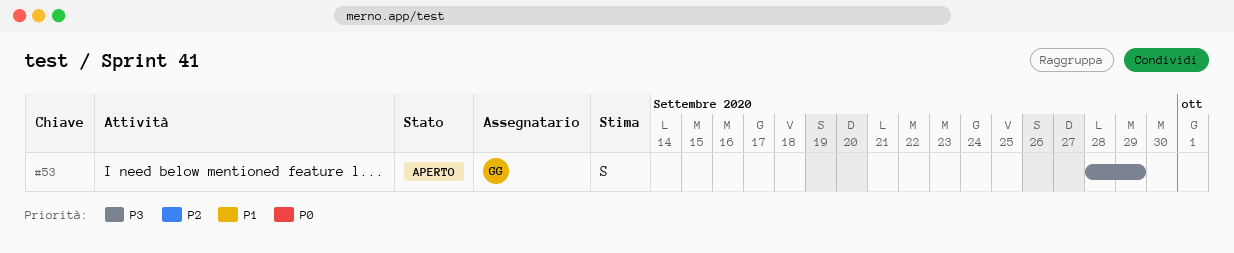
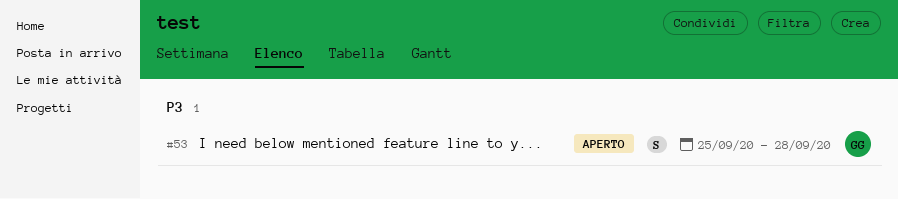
#53, start: Sep 28 -> Sep 25
#53, due: Sep 29 -> Sep 28

